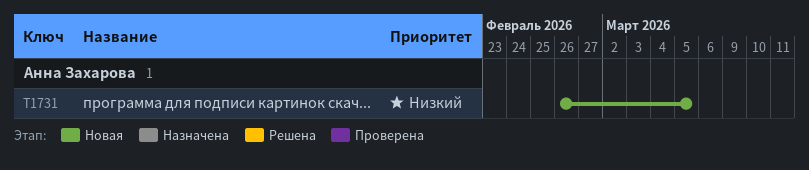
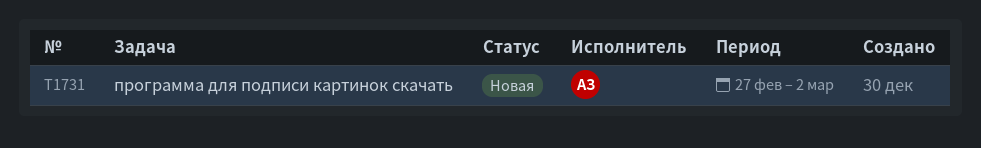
T1731, start: Feb 26 -> Feb 27
T1731, due: Mar 5 -> Mar 2

